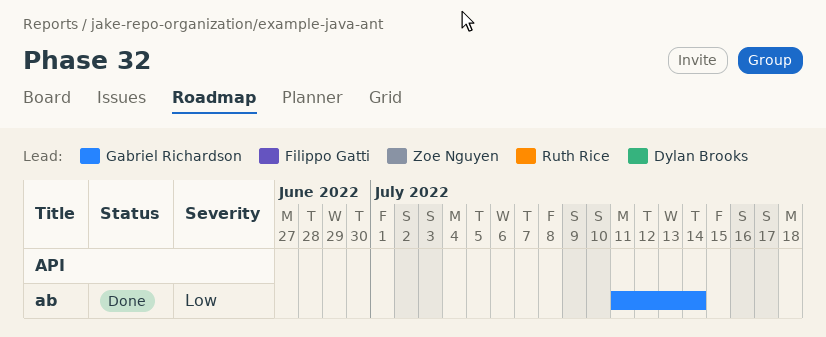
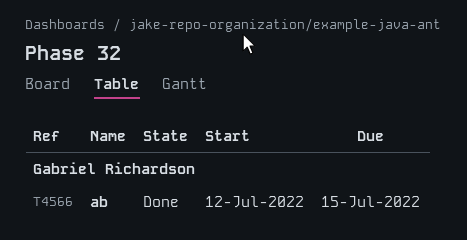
ab, start: Jul 11 -> Jul 12
ab, due: Jul 14 -> Jul 15

